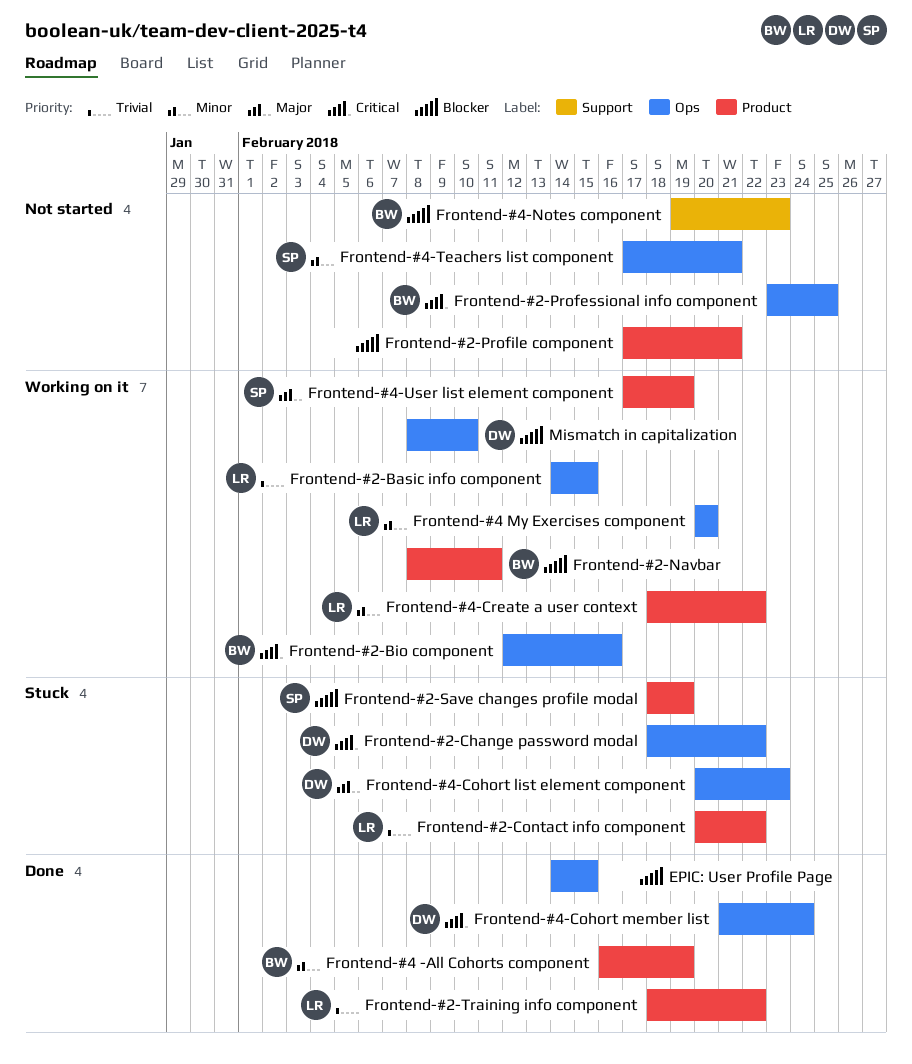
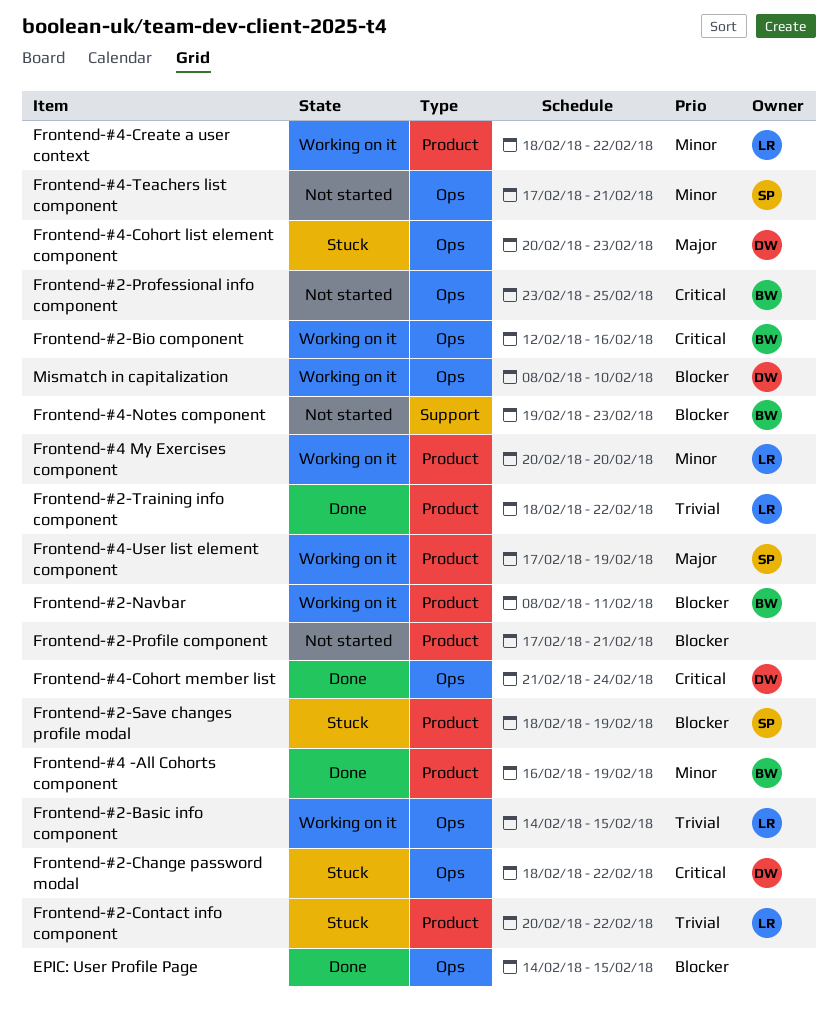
Frontend-#4 My Exercises component, label: Ops -> Product

